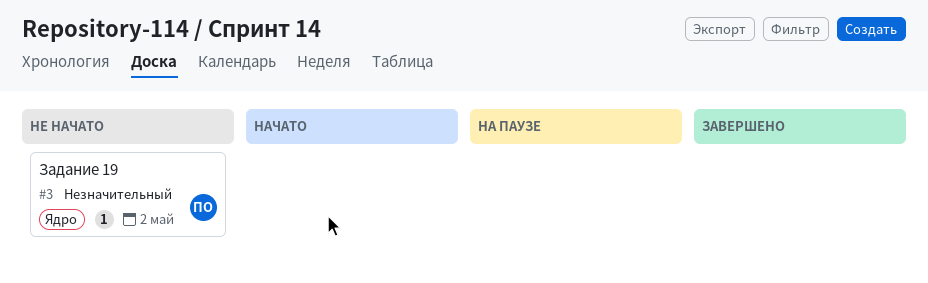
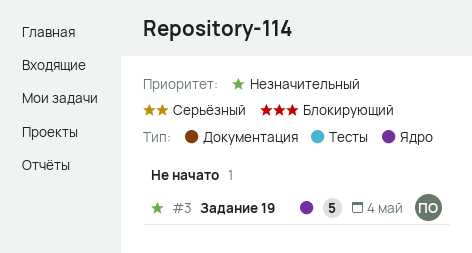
#3, estimate: 1 -> 5
#3, due: May 2 -> May 4

